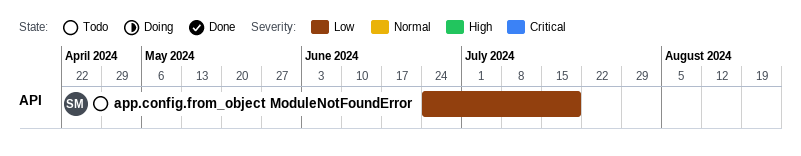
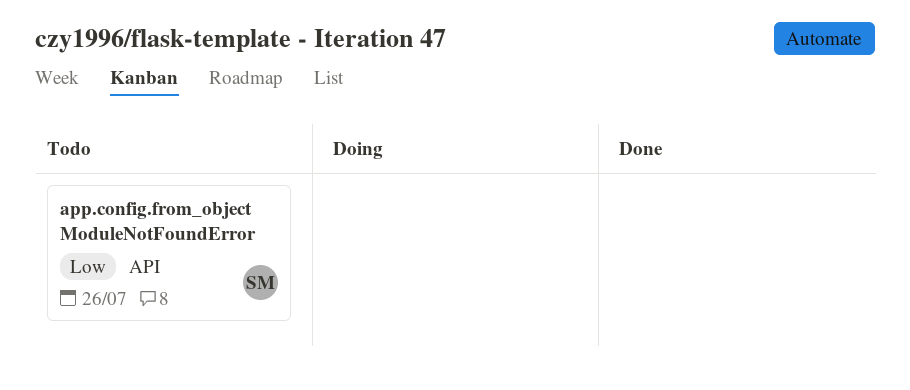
app.config.from_object ModuleNotFoundError, due: Jul 19 -> Jul 26

